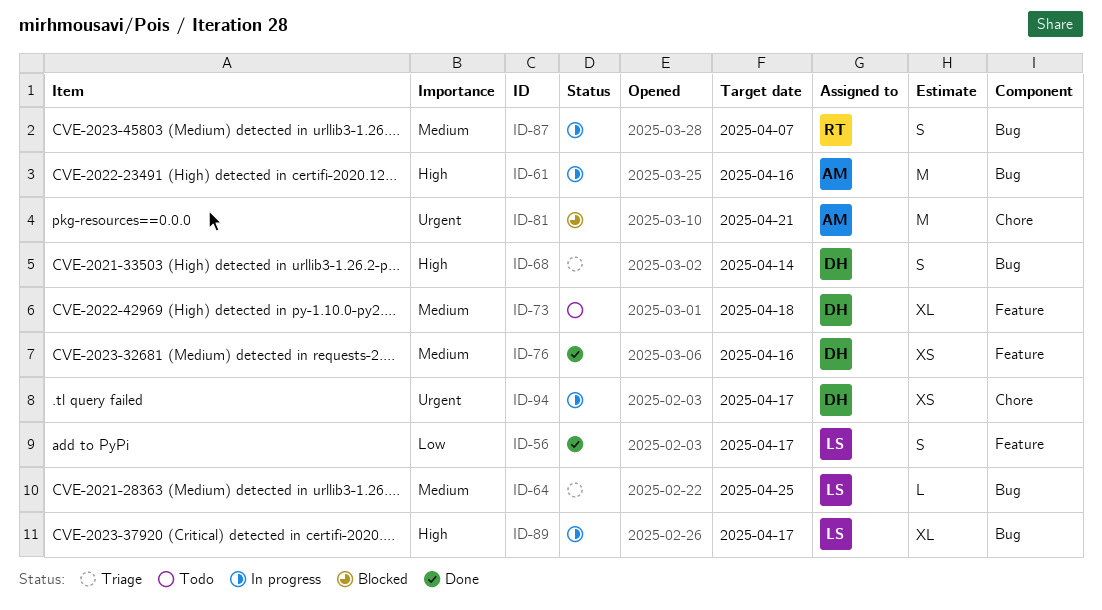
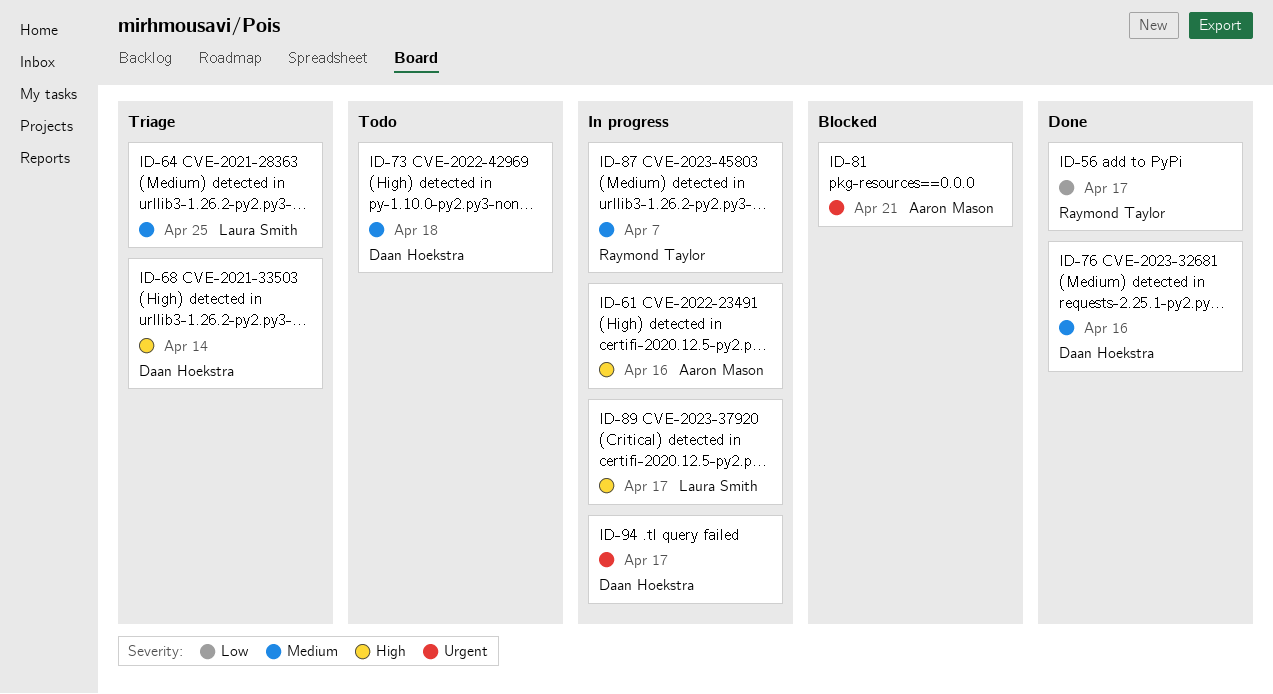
ID-56, owner: Laura Smith -> Raymond Taylor

